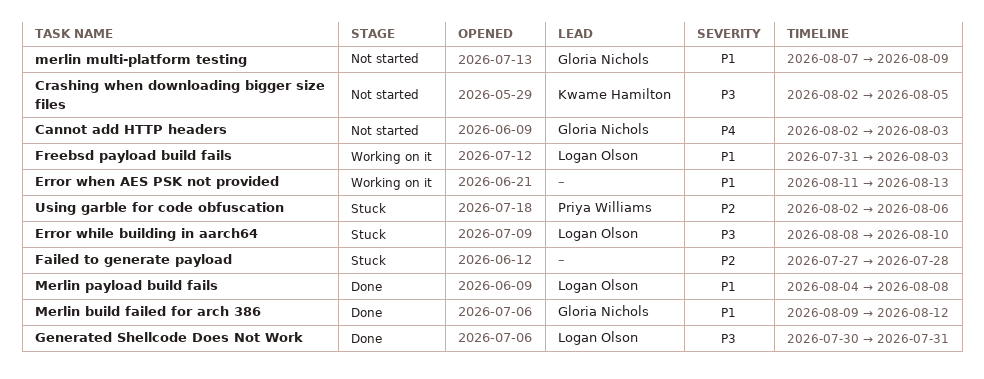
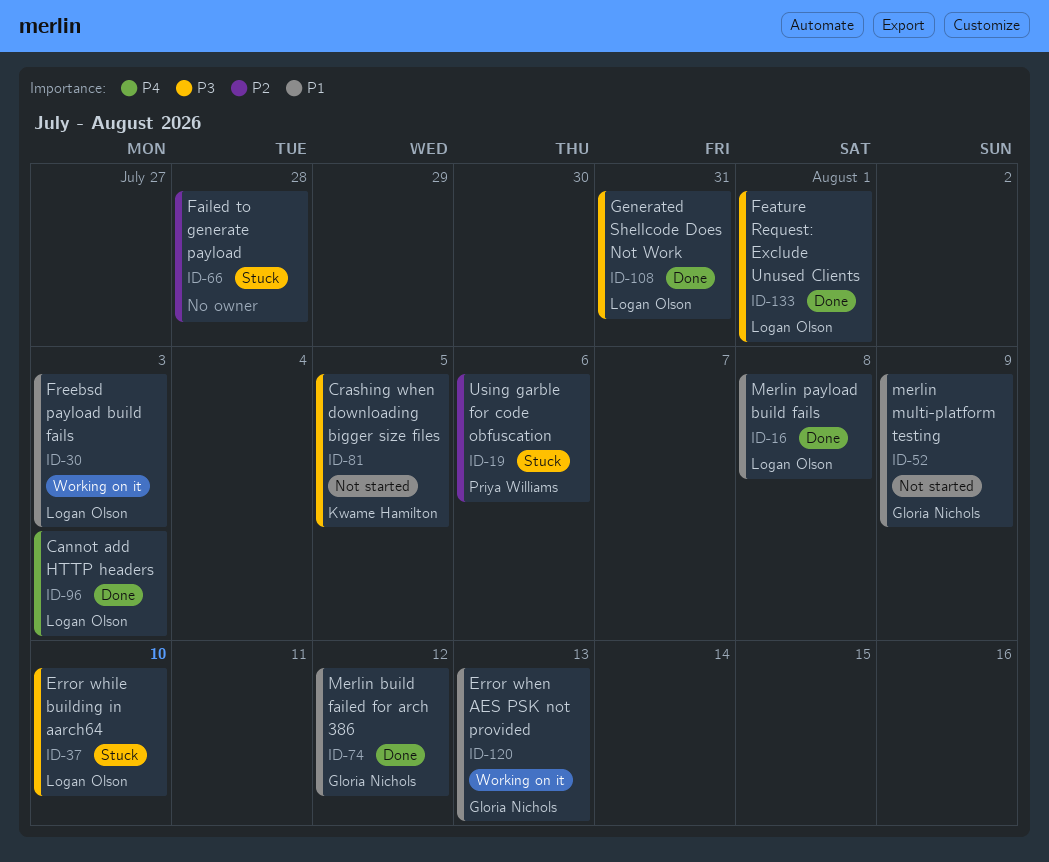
Cannot add HTTP headers, status: Not started -> Done
Cannot add HTTP headers, owner: Gloria Nichols -> Logan Olson
Error when AES PSK not provided, owner: none -> Gloria Nichols
Feature Request: Exclude Unused Clients: none -> present

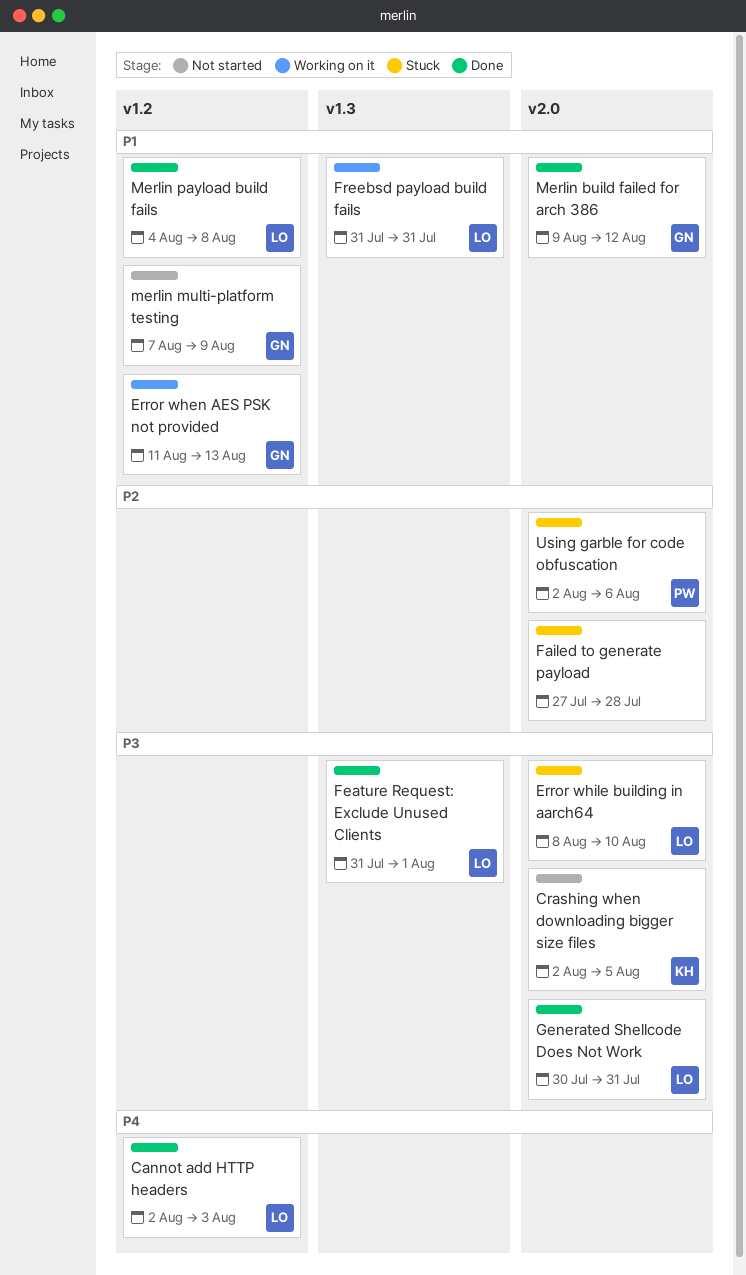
Freebsd payload build fails, due: Aug 3 -> Jul 31

